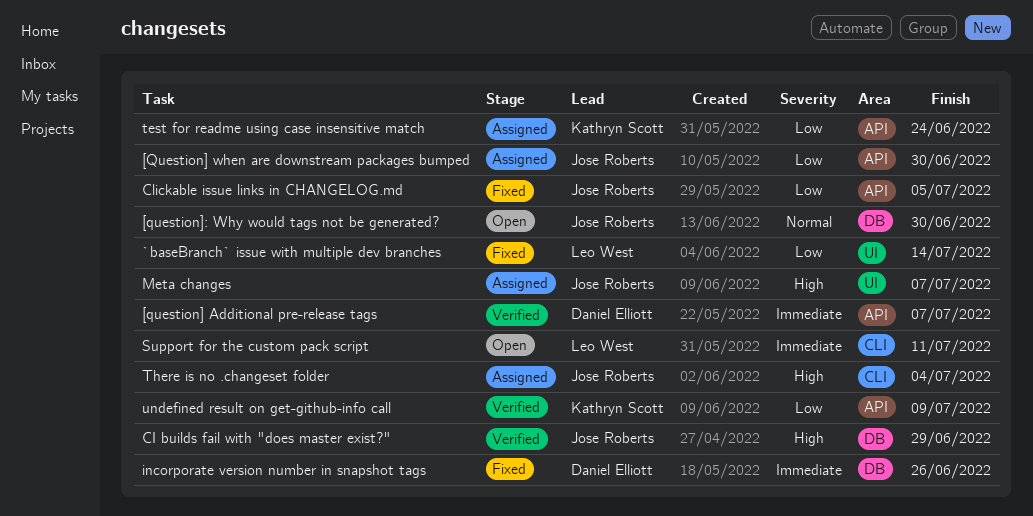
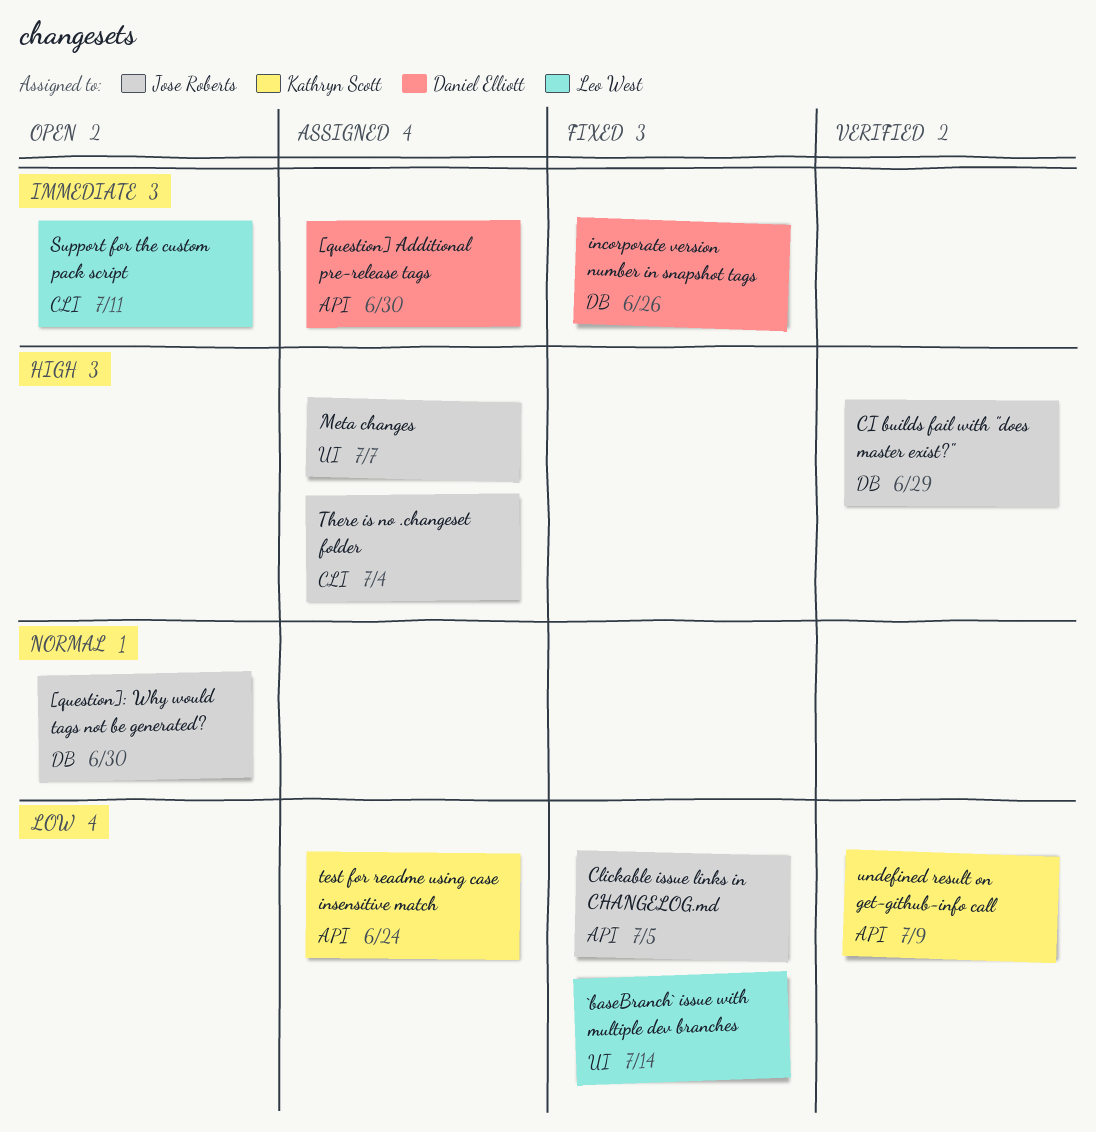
[question] Additional pre-release tags, status: Verified -> Assigned
[question] Additional pre-release tags, due: Jul 7 -> Jun 30
[Question] when are downstream packages bumped: present -> none

